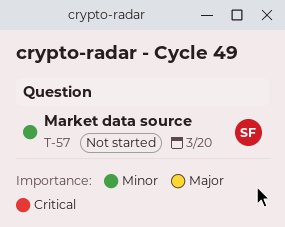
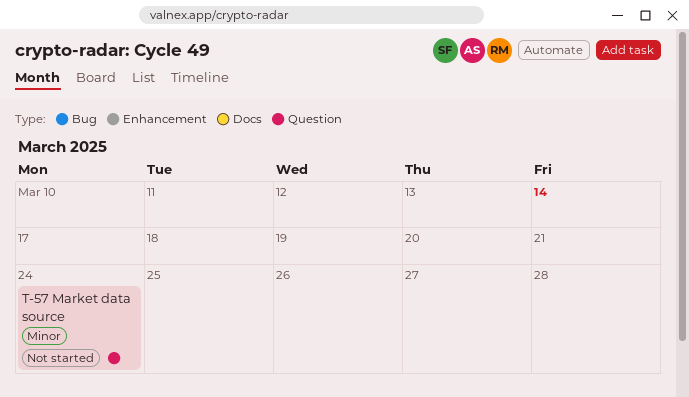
T-57, due: Mar 20 -> Mar 24

